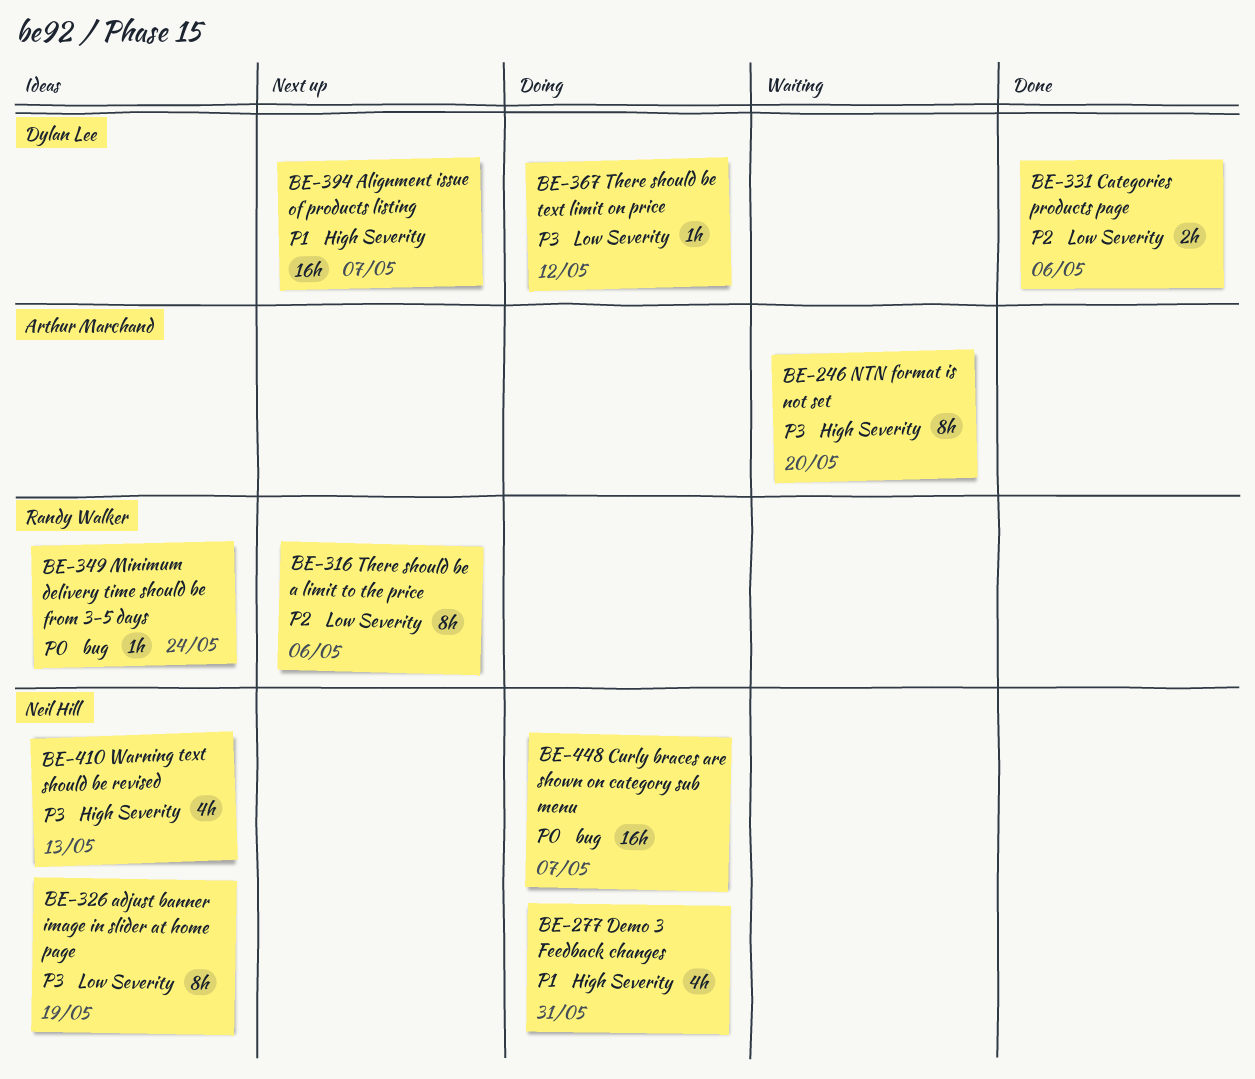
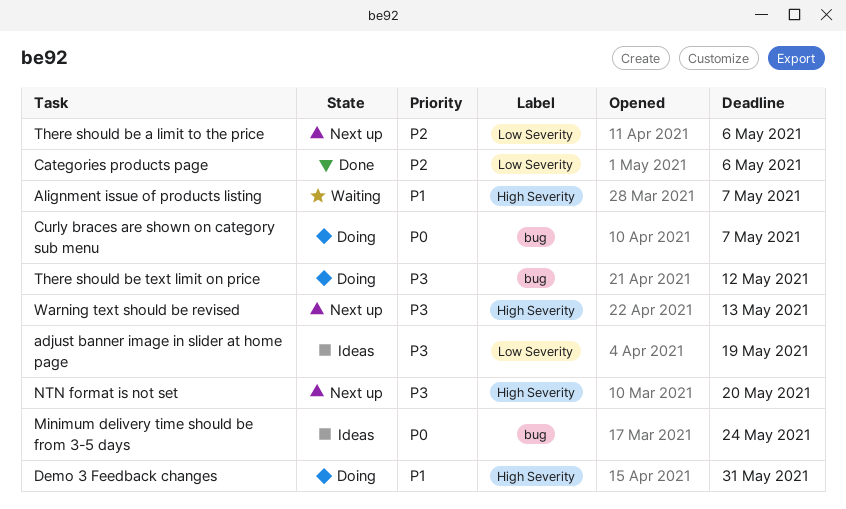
Alignment issue of products listing, status: Next up -> Waiting
NTN format is not set, status: Waiting -> Next up
There should be text limit on price, label: Low Severity -> bug
Warning text should be revised, status: Ideas -> Next up

